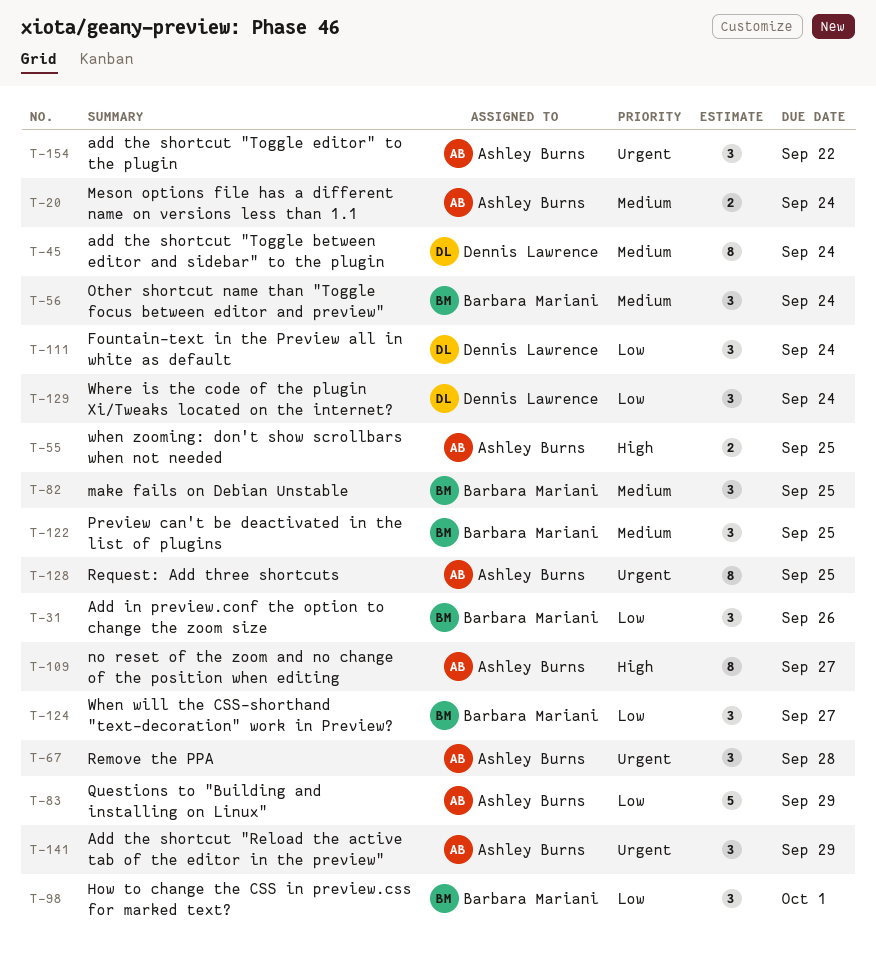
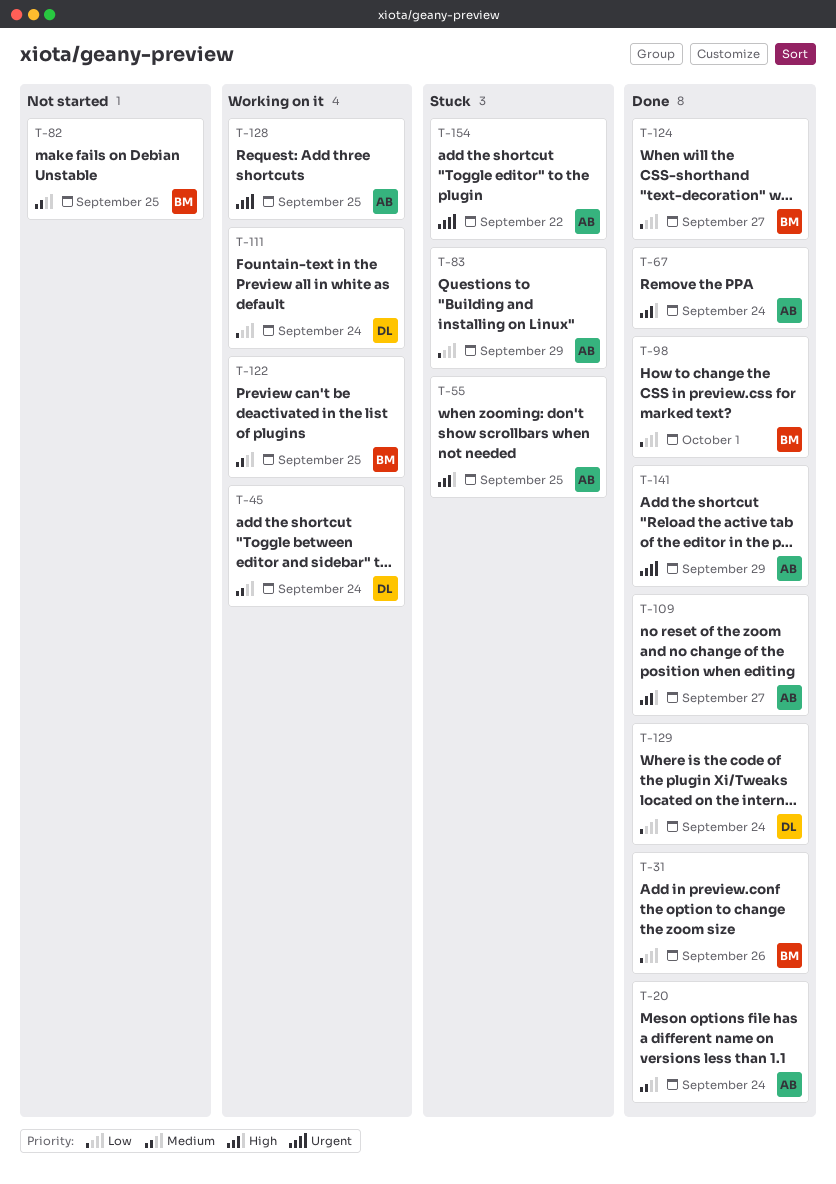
T-56: present -> none
T-67, priority: Urgent -> High
T-67, due: Sep 28 -> Sep 24

